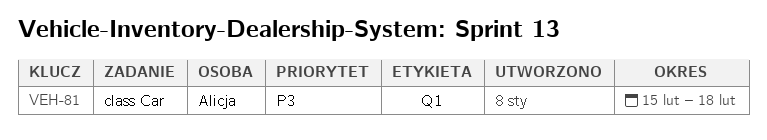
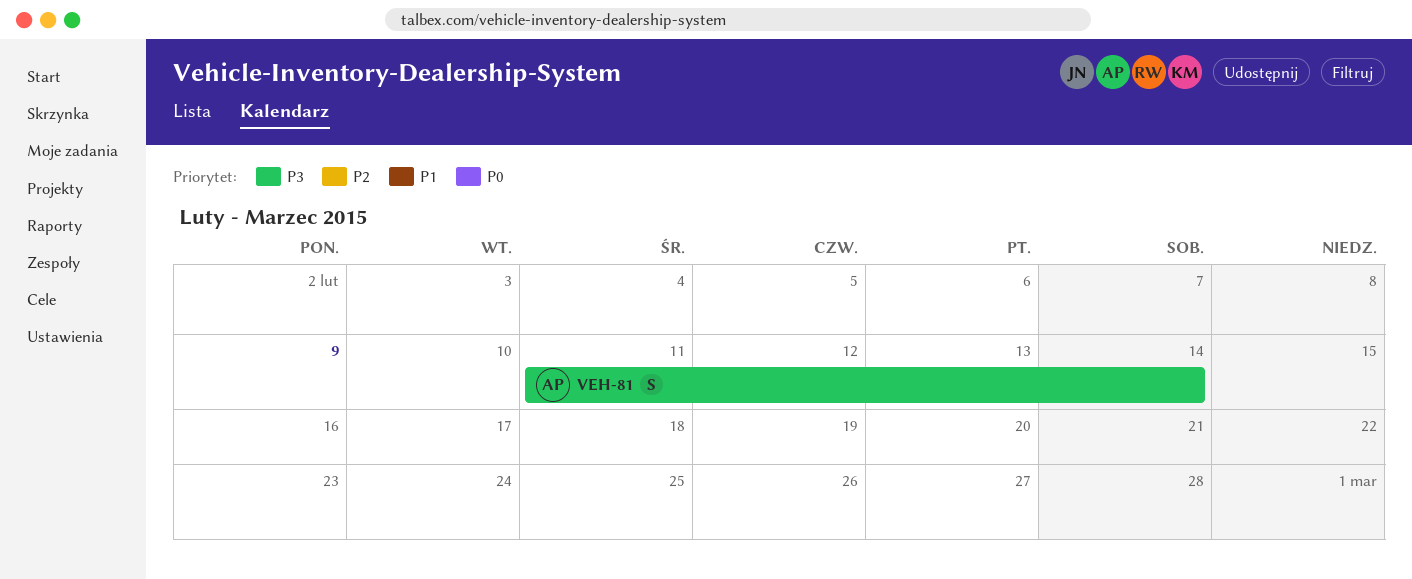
VEH-81, start: Feb 15 -> Feb 11
VEH-81, due: Feb 18 -> Feb 14

